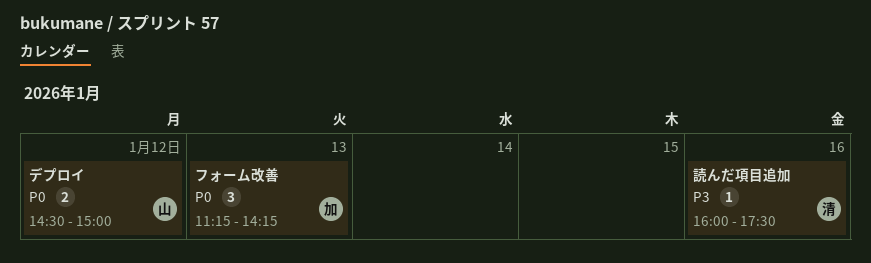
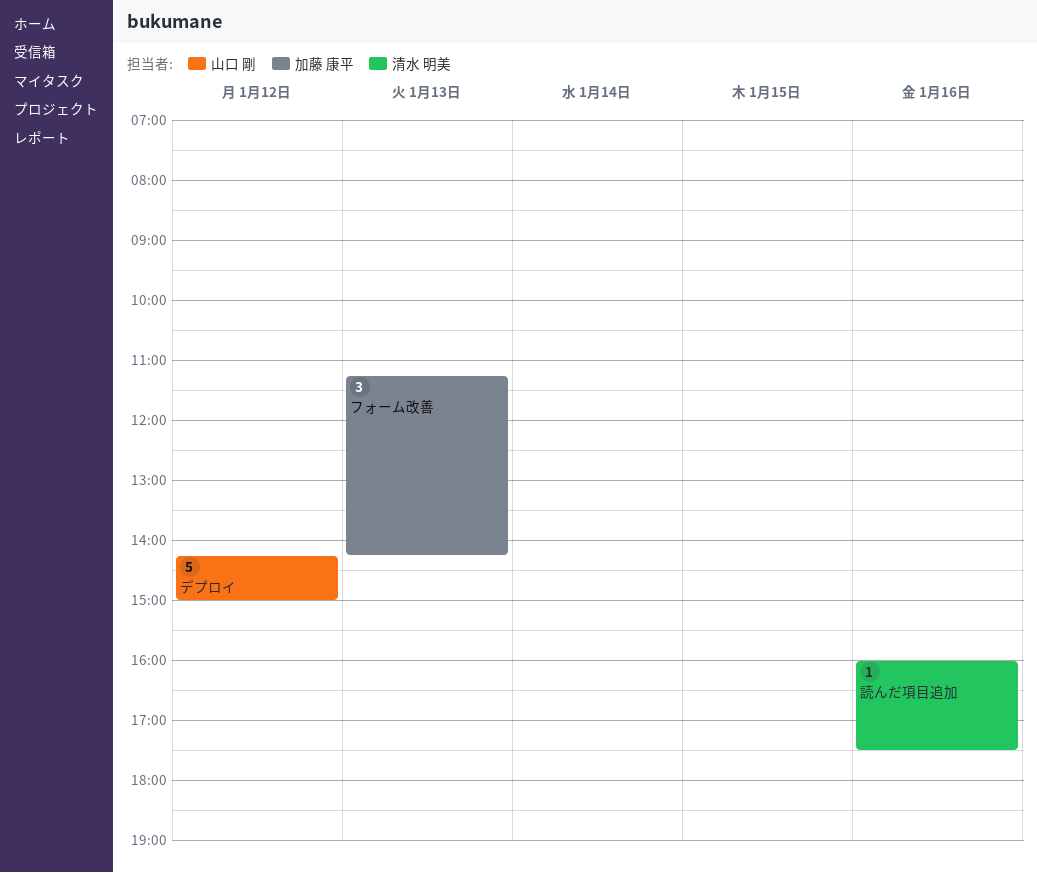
デプロイ, estimate: 2 -> 5
デプロイ, begins: 14:30 -> 14:15

